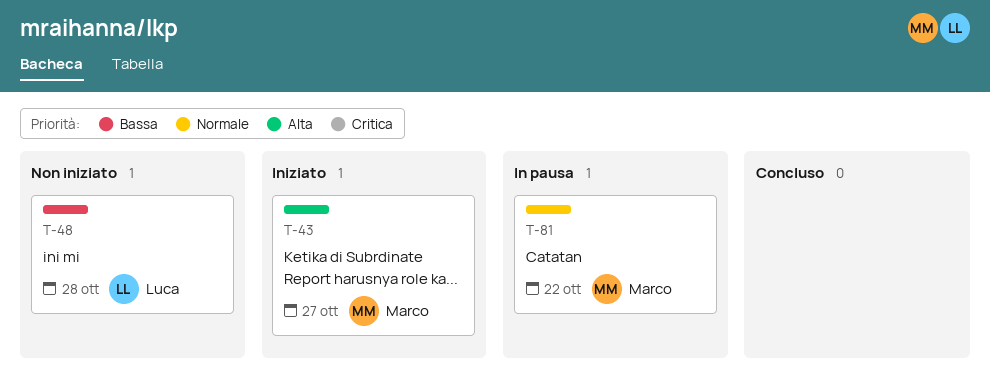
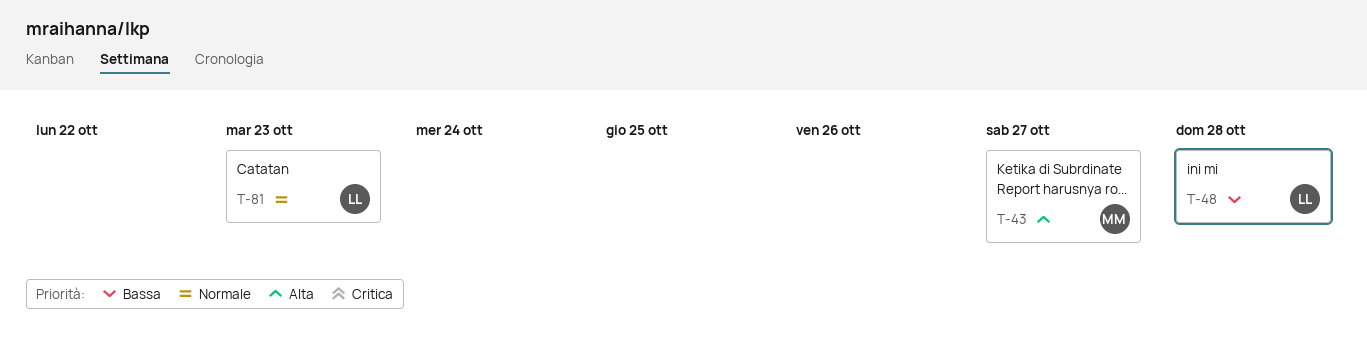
T-81, owner: Marco -> Luca
T-81, due: Oct 22 -> Oct 23

